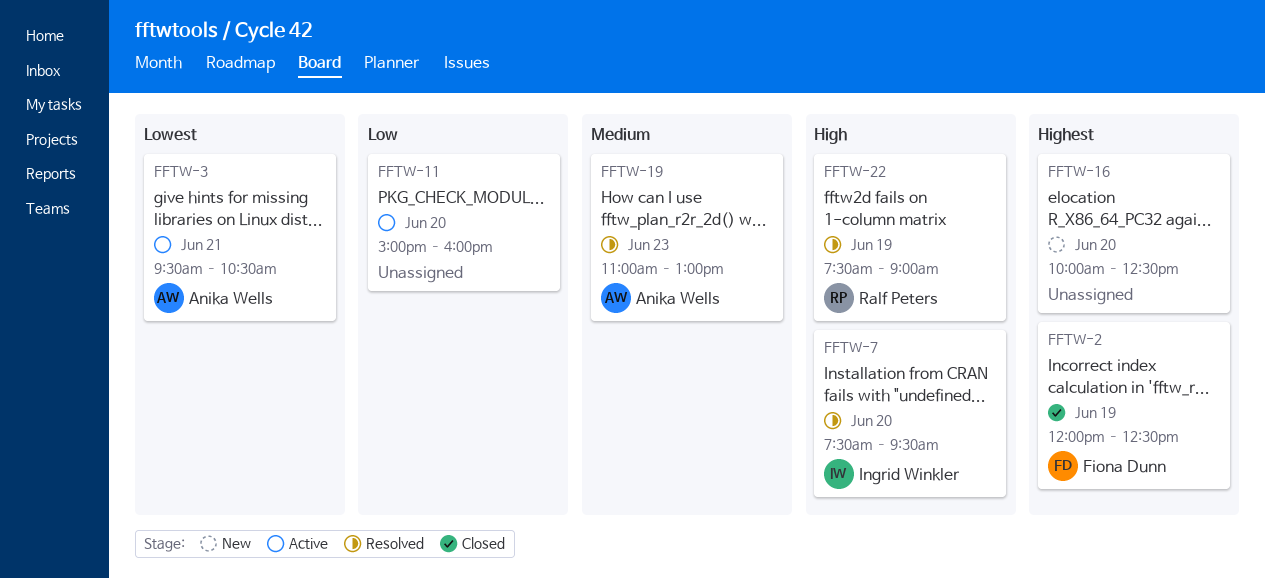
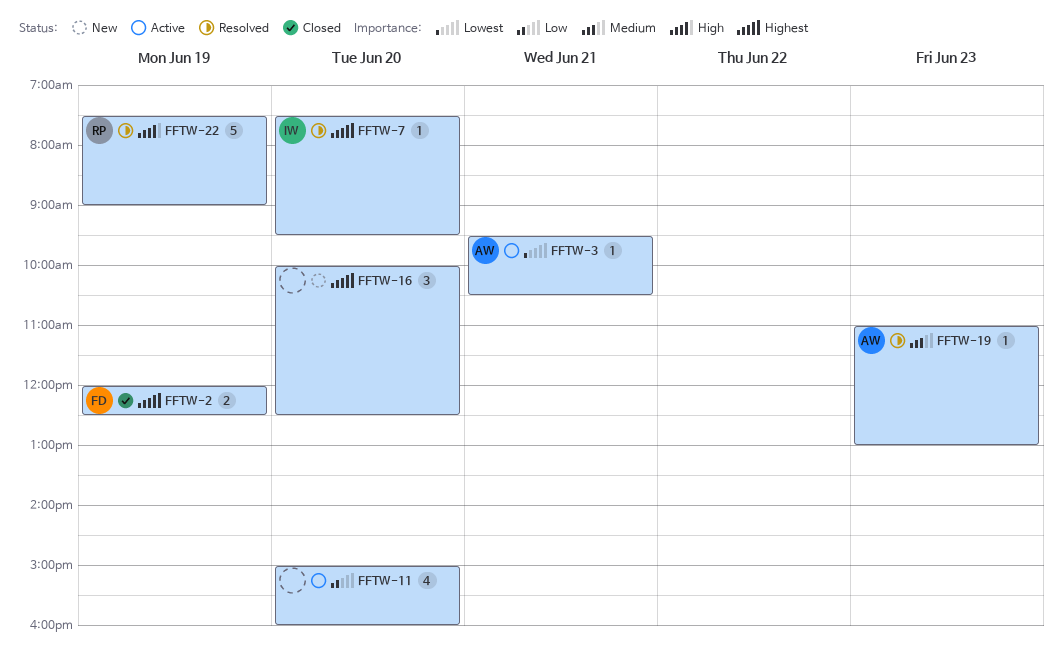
FFTW-7, priority: High -> Highest

